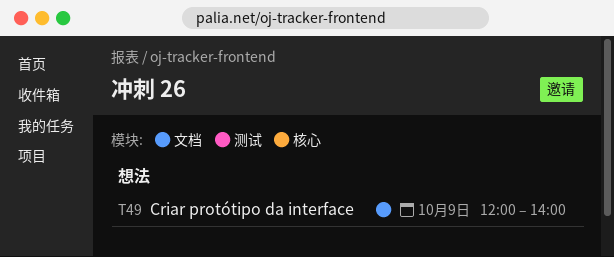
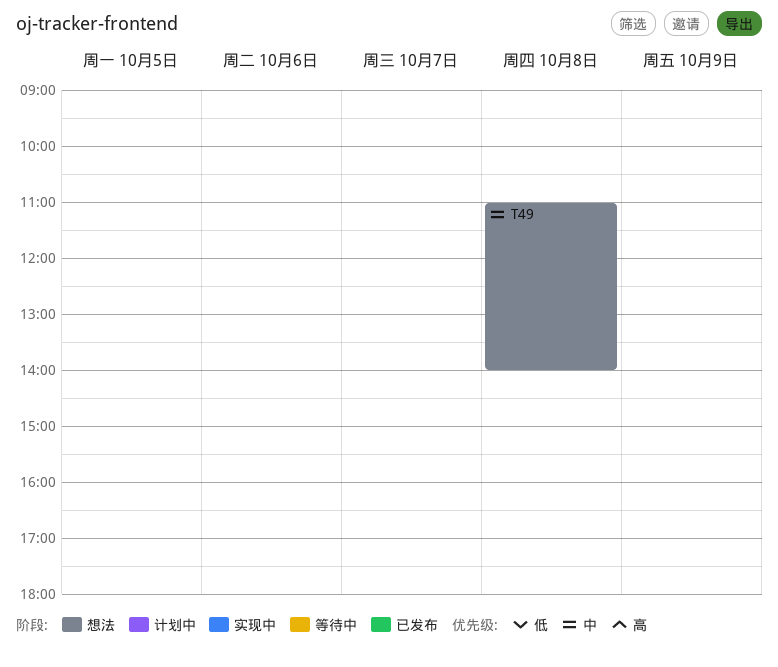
T49, day: Oct 9 -> Oct 8
T49, begins: 12:00 -> 11:00

